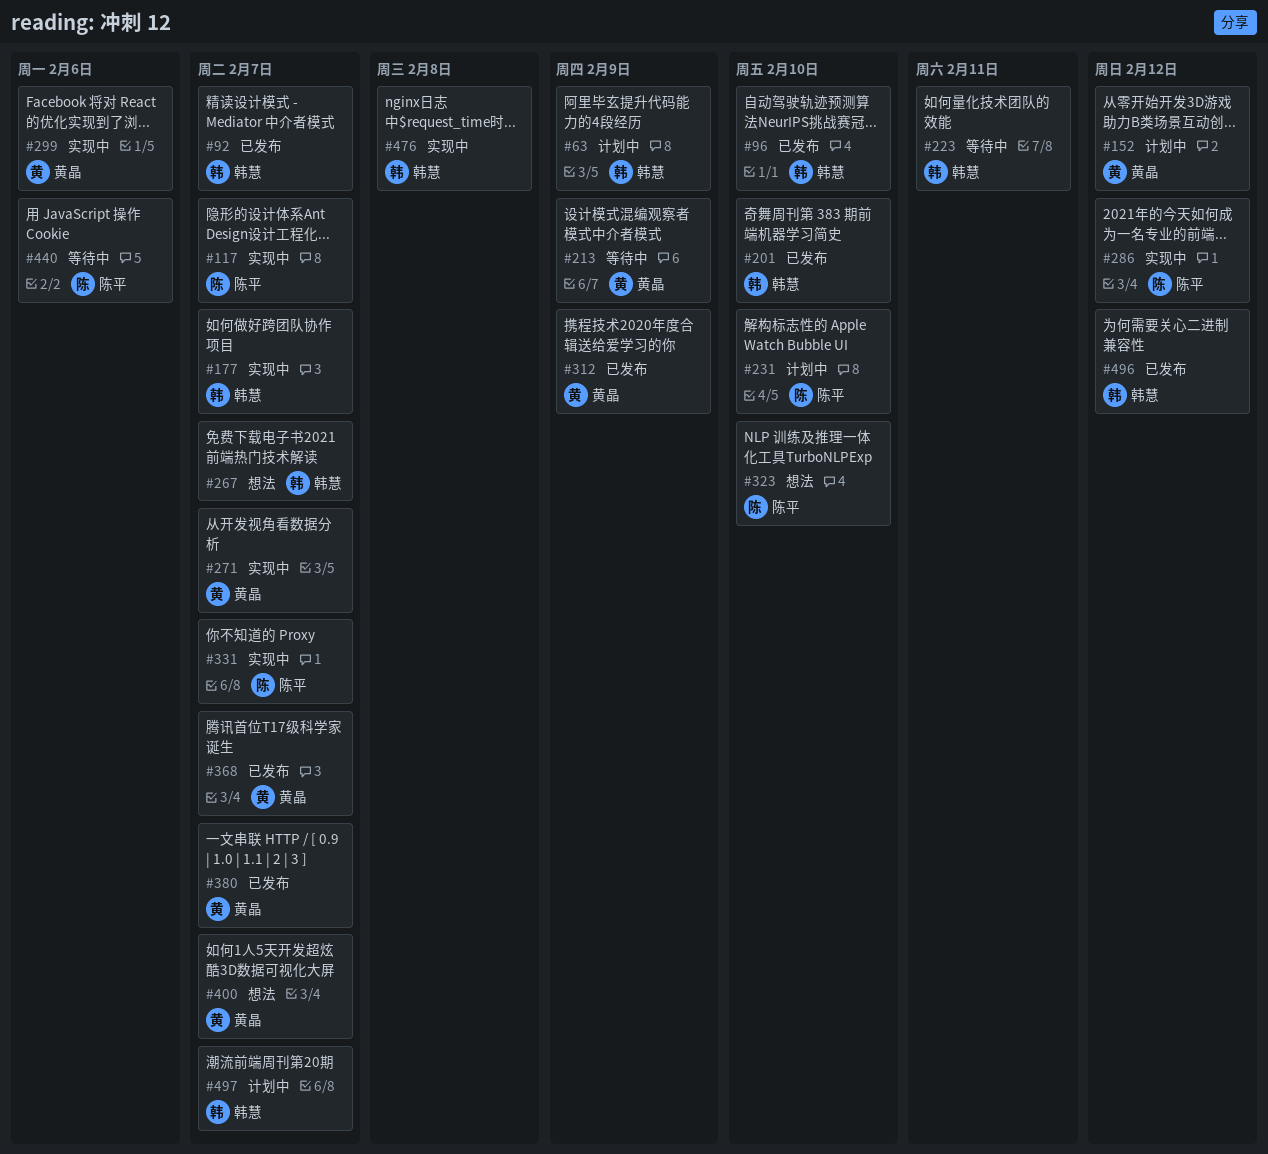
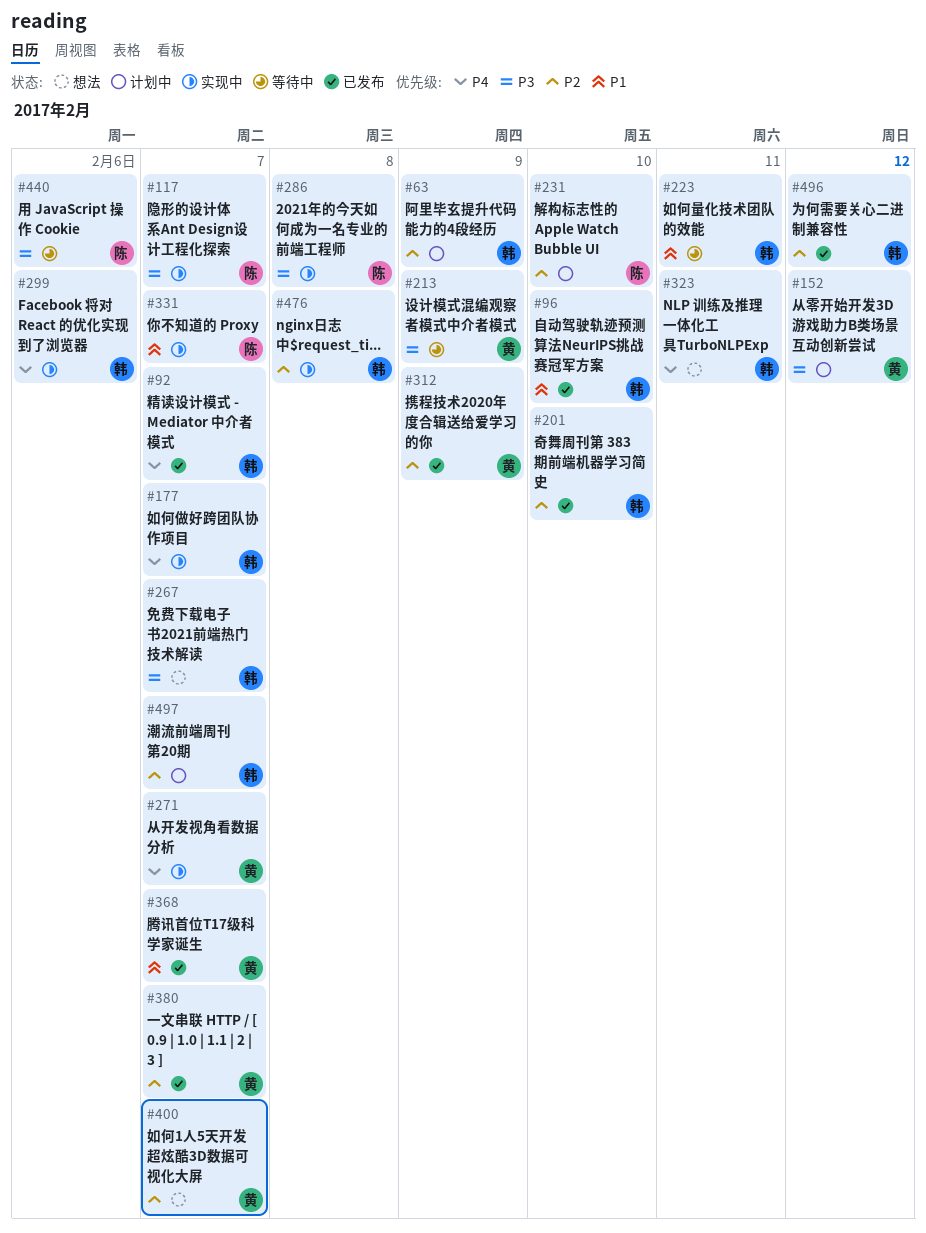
#286, due: Feb 12 -> Feb 8
#299, owner: 黄晶 -> 韩慧
#323, owner: 陈平 -> 韩慧
#323, due: Feb 10 -> Feb 11

